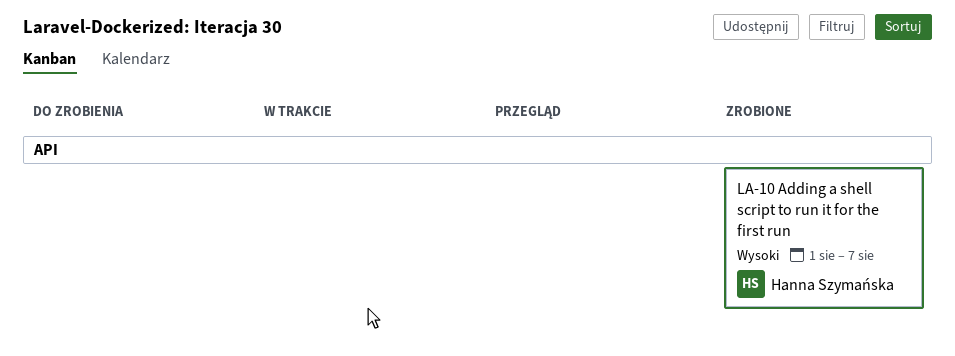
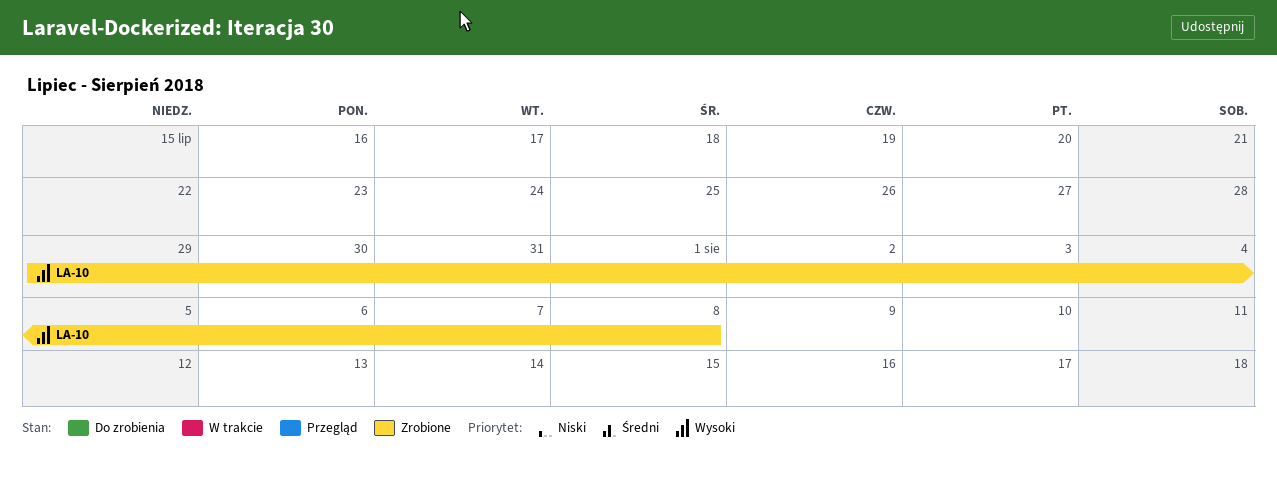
LA-10, start: Aug 1 -> Jul 29
LA-10, due: Aug 7 -> Aug 8

